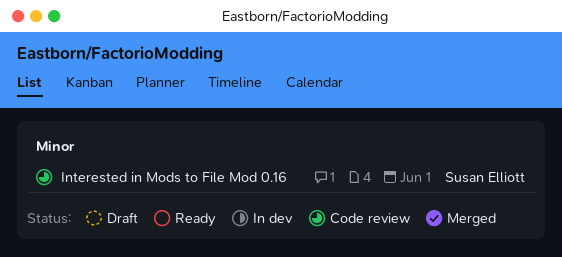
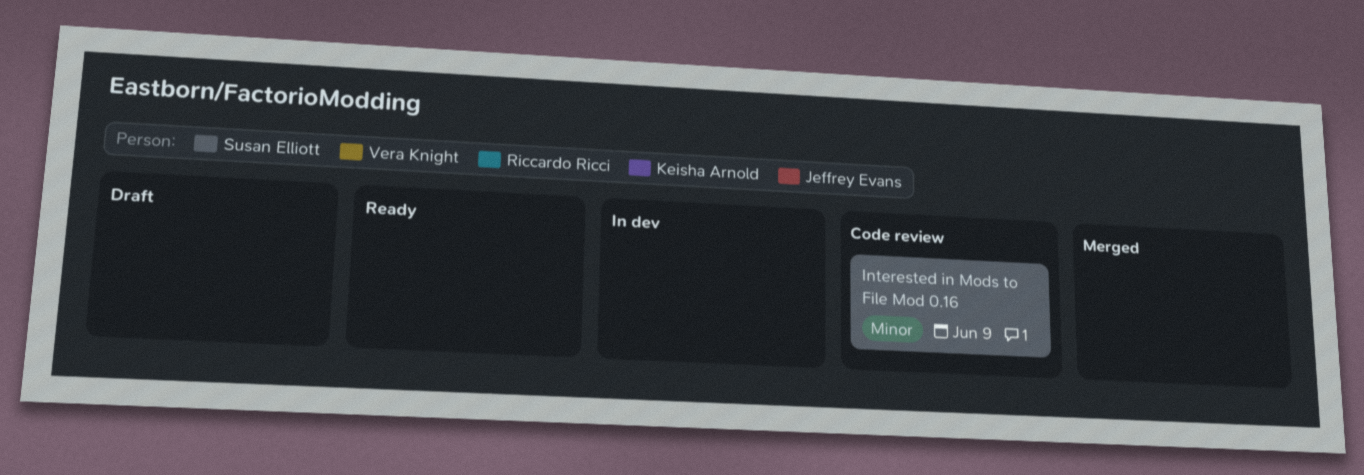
Interested in Mods to File Mod 0.16, due: Jun 1 -> Jun 9

